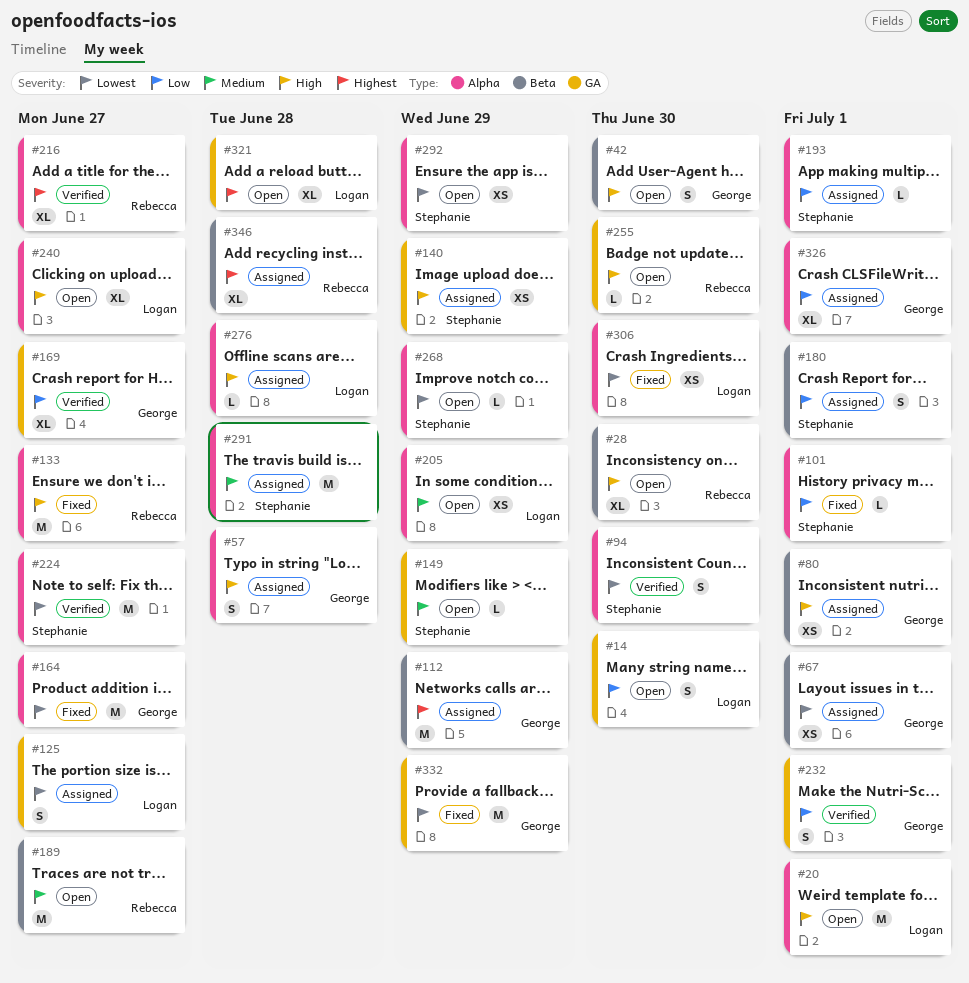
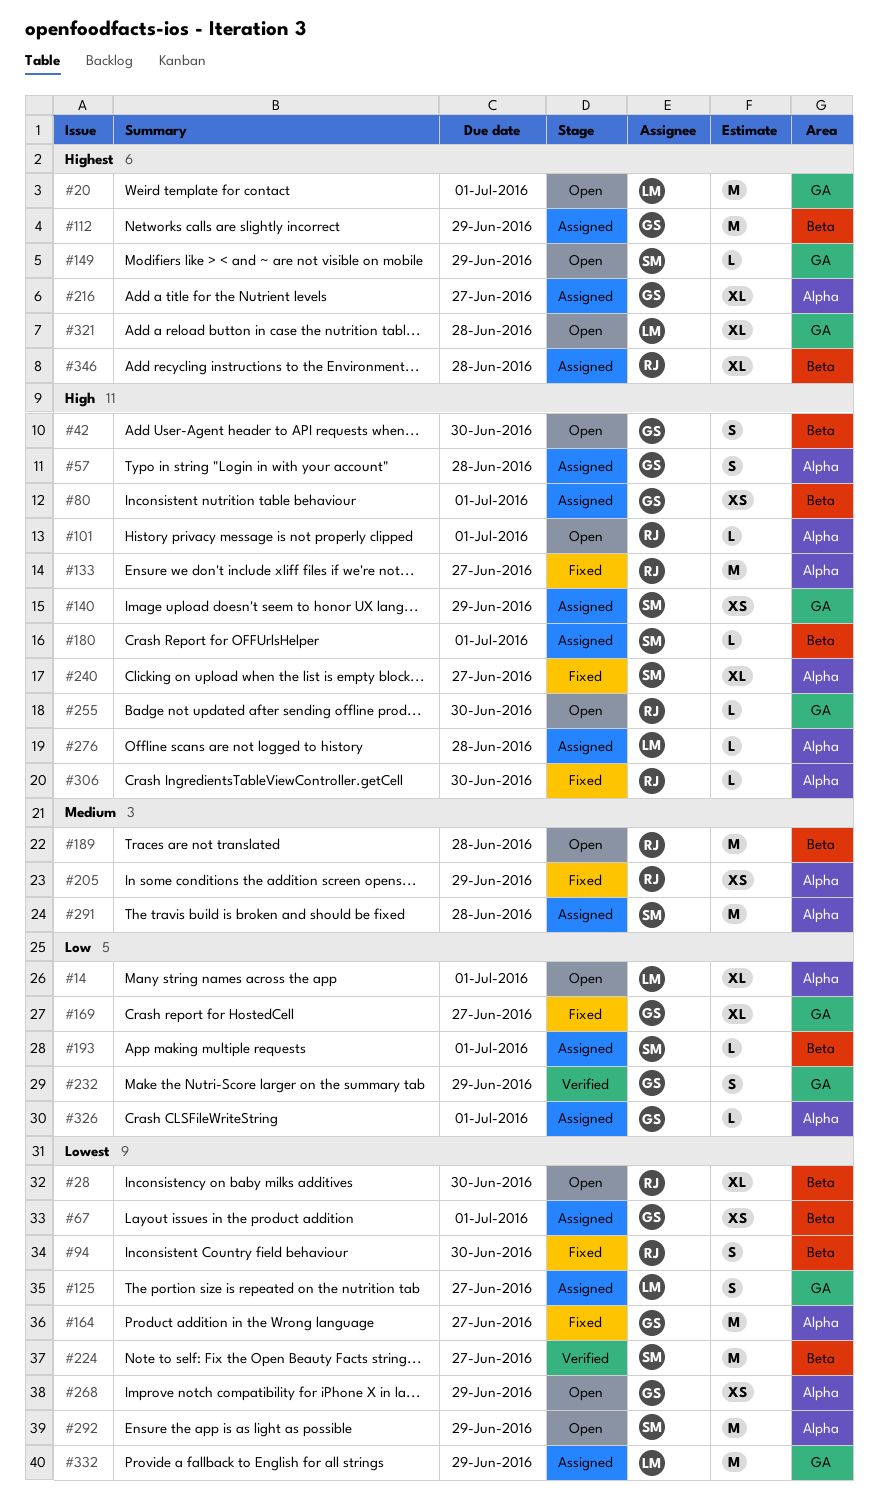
#14, label: GA -> Alpha
#14, estimate: S -> XL
#14, due: Jun 30 -> Jul 1
#20, priority: High -> Highest
#20, label: Alpha -> GA
#28, priority: High -> Lowest
#94, status: Verified -> Fixed
#94, owner: Stephanie -> Rebecca
#94, label: Alpha -> Beta
#101, status: Fixed -> Open
#101, owner: Stephanie -> Rebecca
#101, priority: Low -> High
#149, priority: Medium -> Highest
#169, status: Verified -> Fixed
#180, priority: Low -> High
#180, estimate: S -> L
#189, due: Jun 27 -> Jun 28
#193, label: Alpha -> Beta
#205, status: Open -> Fixed
#205, owner: Logan -> Rebecca
#216, status: Verified -> Assigned
#216, owner: Rebecca -> George
#224, label: Alpha -> Beta
#232, due: Jul 1 -> Jun 29
#240, status: Open -> Fixed
#240, owner: Logan -> Stephanie
#268, owner: Stephanie -> George
#268, estimate: L -> XS
#292, estimate: XS -> M
#306, owner: Logan -> Rebecca
#306, priority: Lowest -> High
#306, estimate: XS -> L
#326, estimate: XL -> L
#332, status: Fixed -> Assigned
#332, owner: George -> Logan

